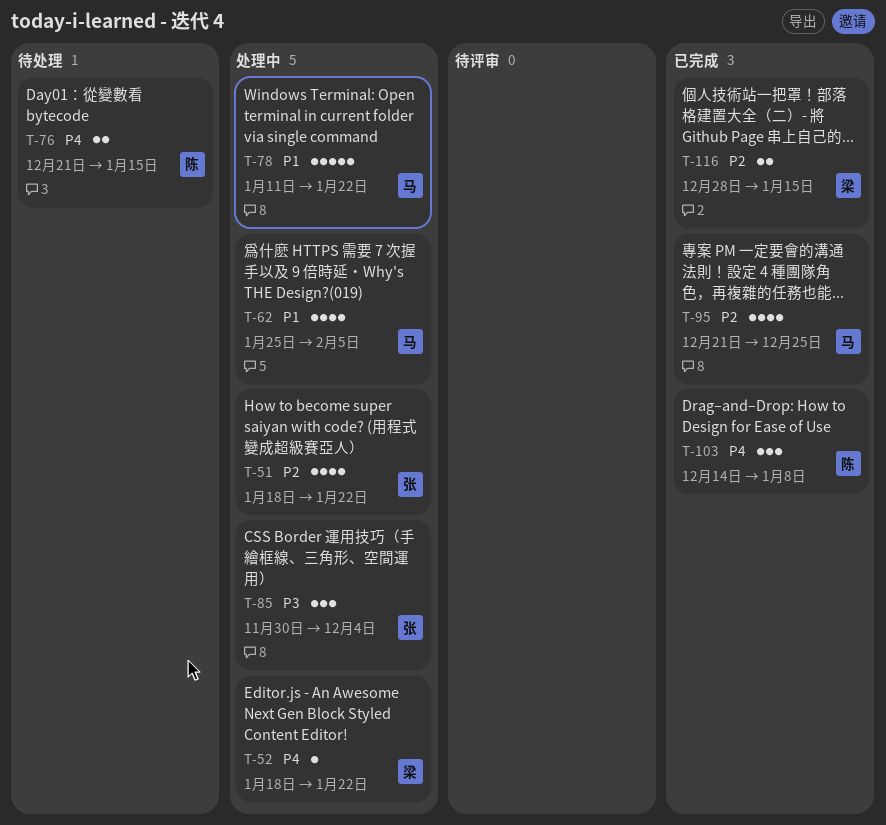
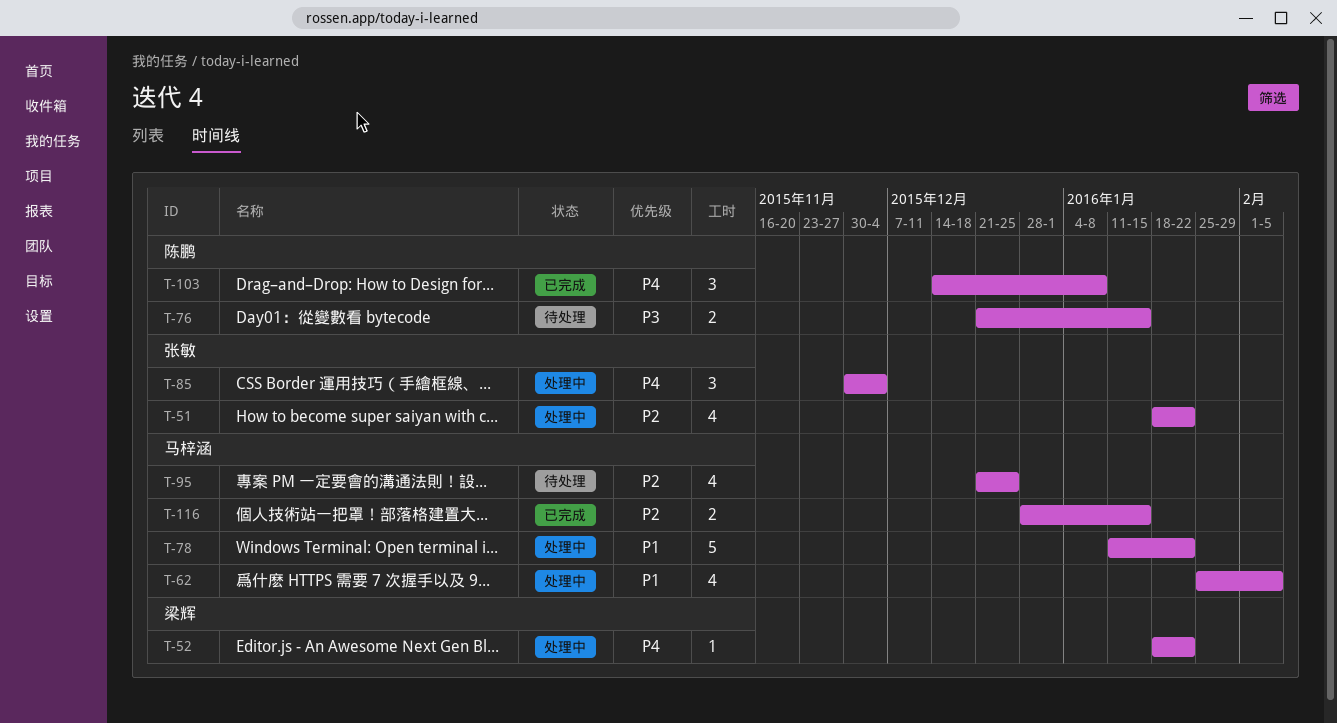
T-76, priority: P4 -> P3
T-85, priority: P3 -> P4
T-95, status: 已完成 -> 待处理
T-116, owner: 梁辉 -> 马梓涵

